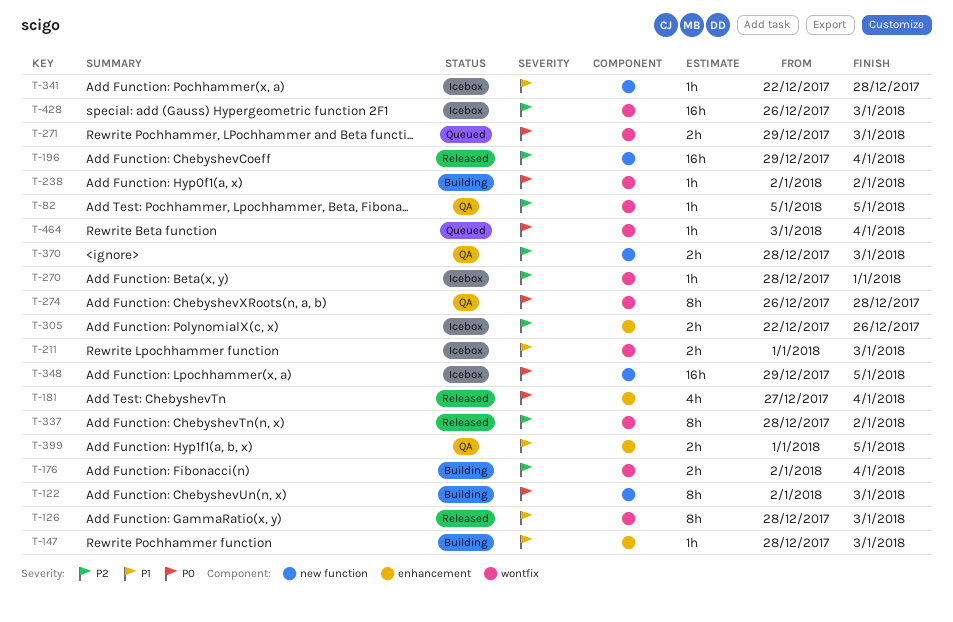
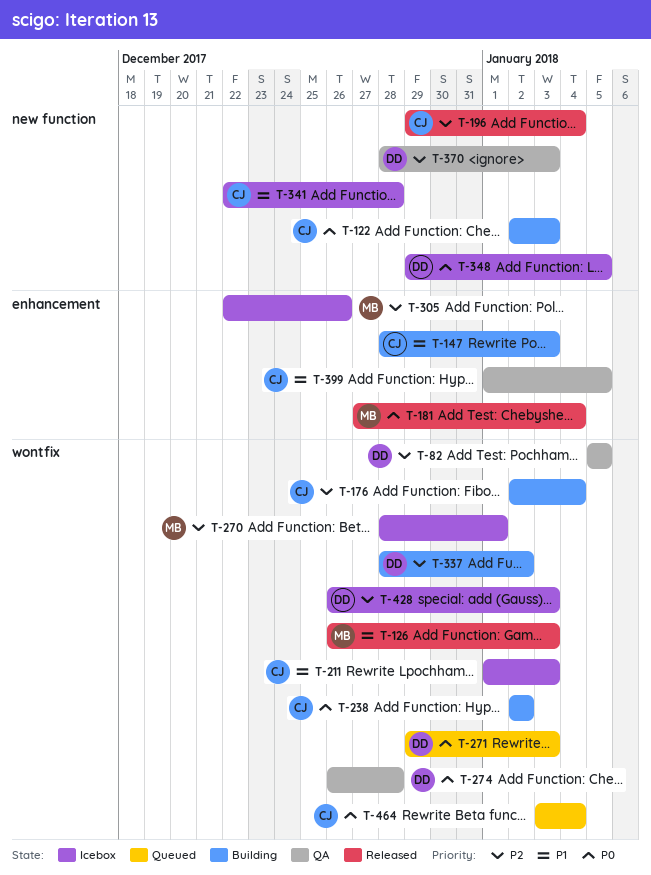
T-126, start: Dec 28 -> Dec 26
T-337, status: Released -> Building

